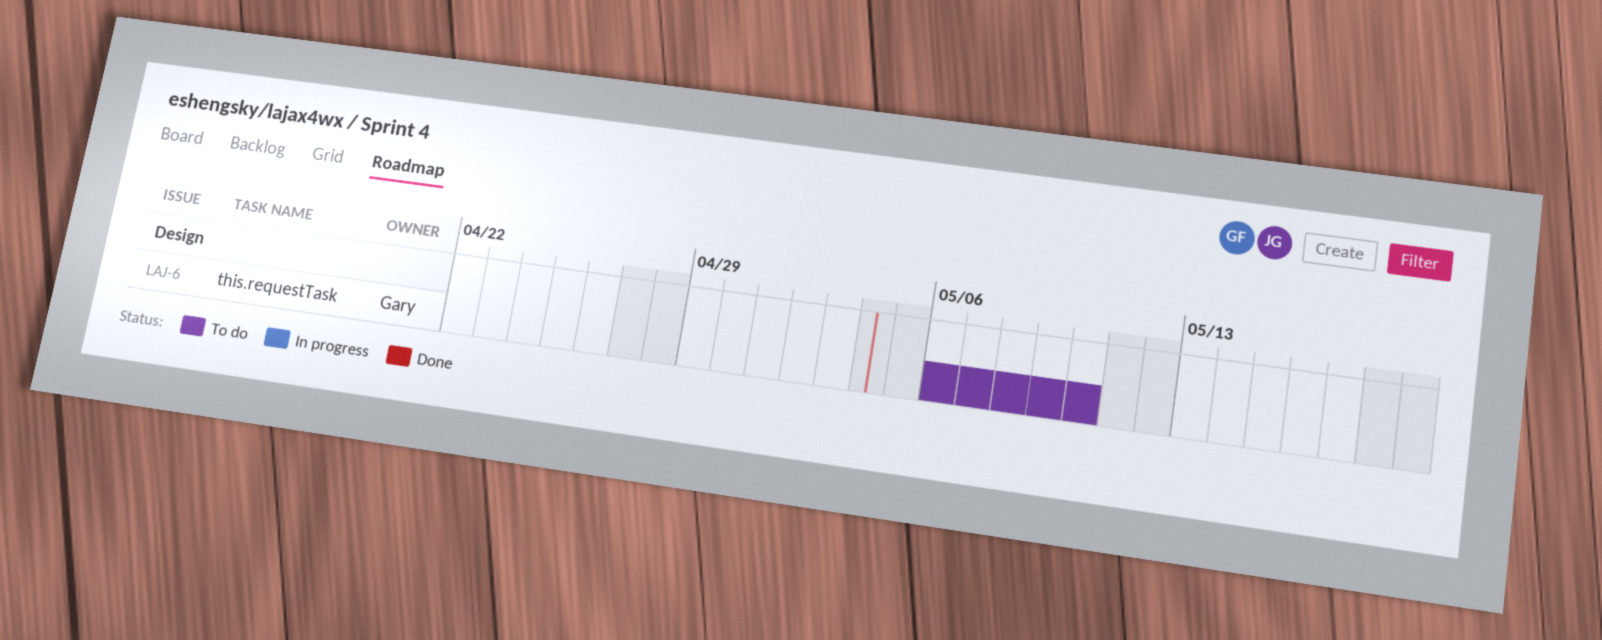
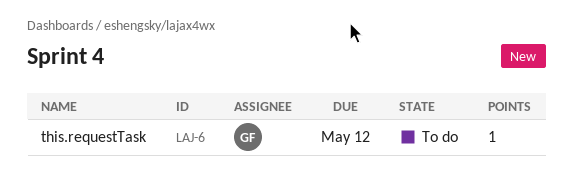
LAJ-6, due: May 10 -> May 12

